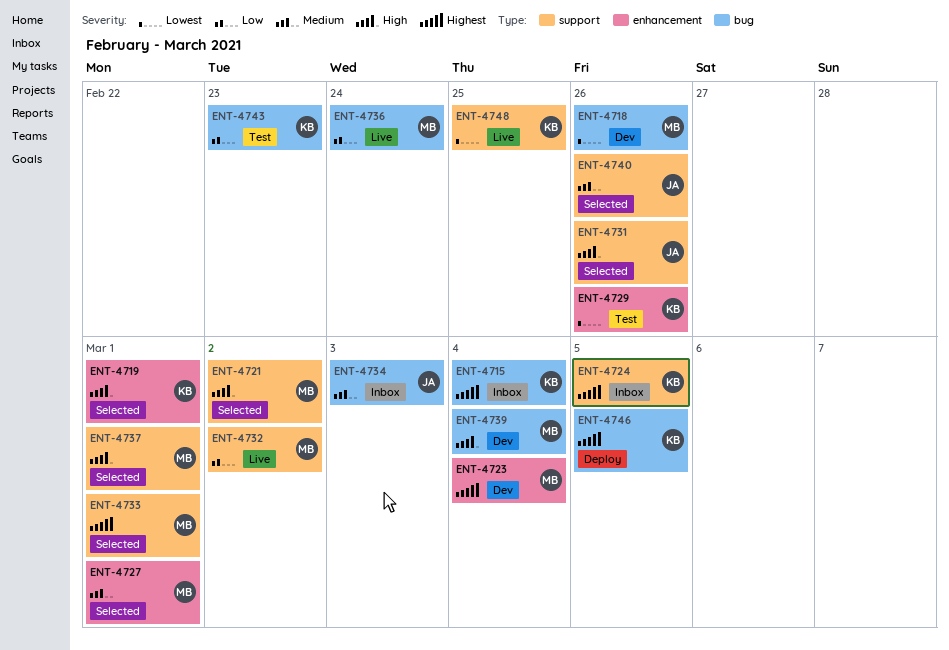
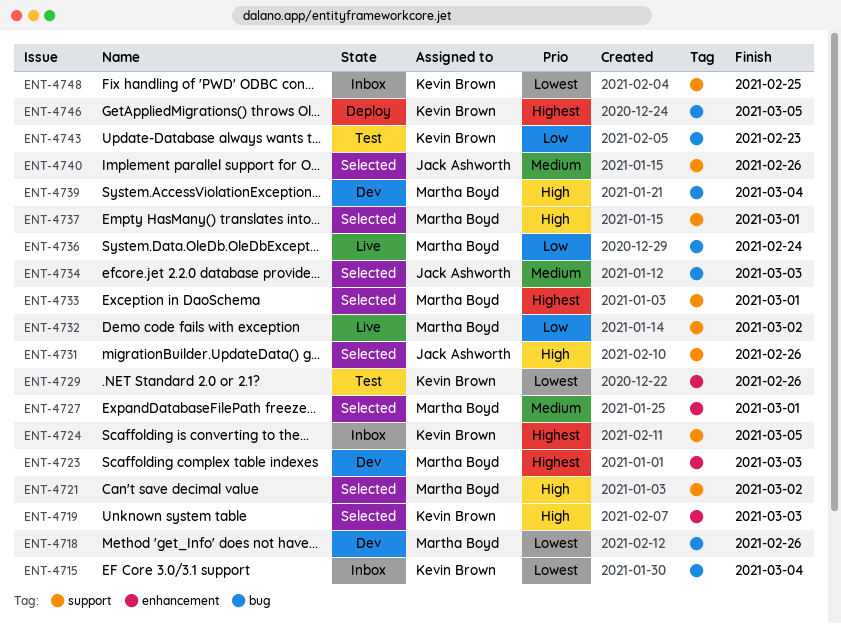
ENT-4715, priority: Highest -> Lowest
ENT-4719, due: Mar 1 -> Mar 3
ENT-4723, due: Mar 4 -> Mar 3
ENT-4734, status: Inbox -> Selected
ENT-4748, status: Live -> Inbox

